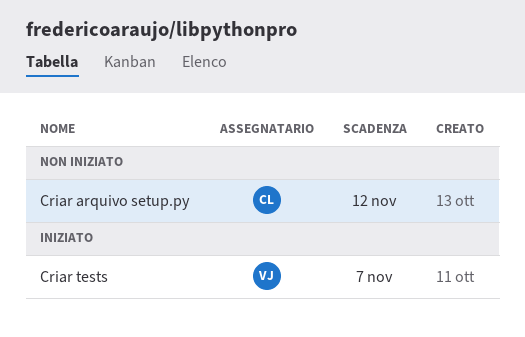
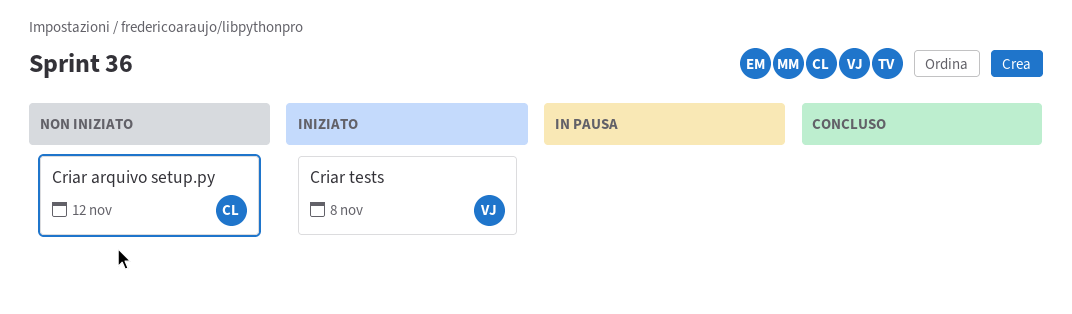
Criar tests, due: Nov 7 -> Nov 8

